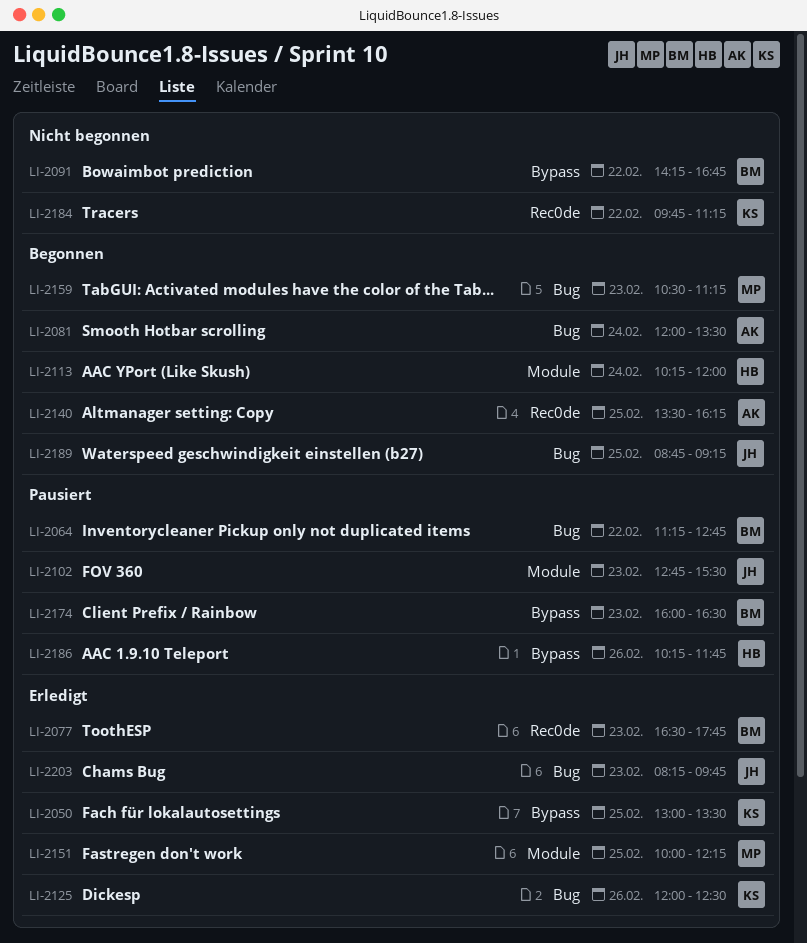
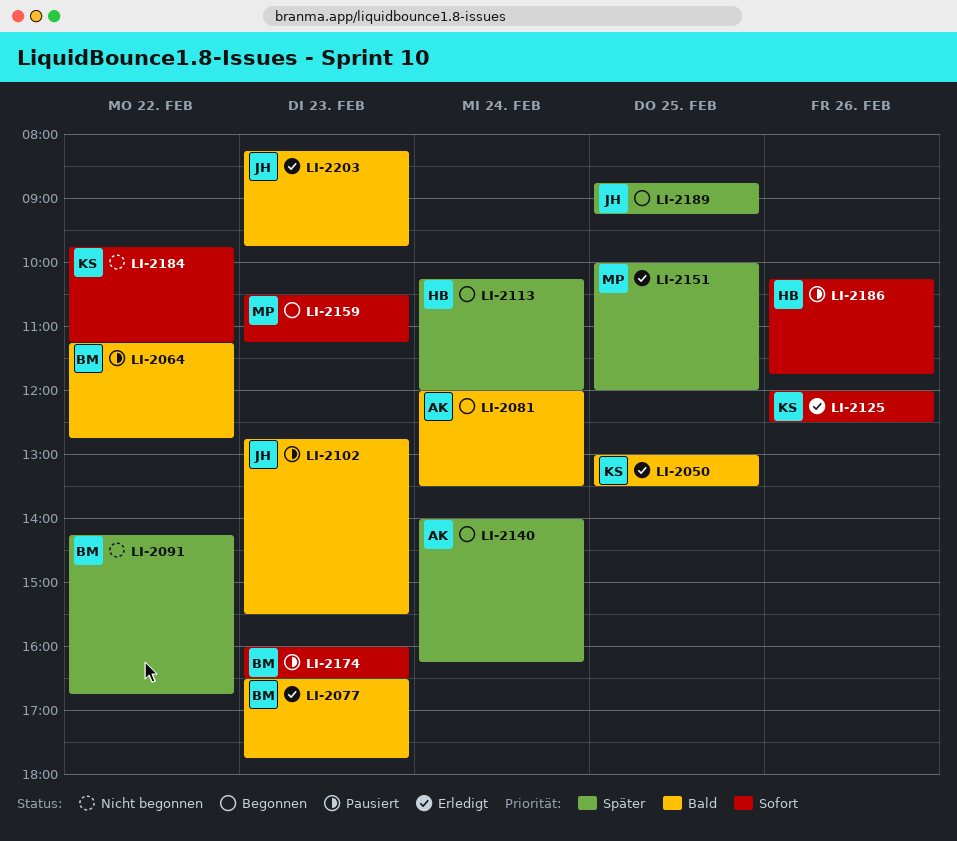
LI-2140, day: Feb 25 -> Feb 24
LI-2140, begins: 13:30 -> 14:00
LI-2151, ends: 12:15 -> 12:00

